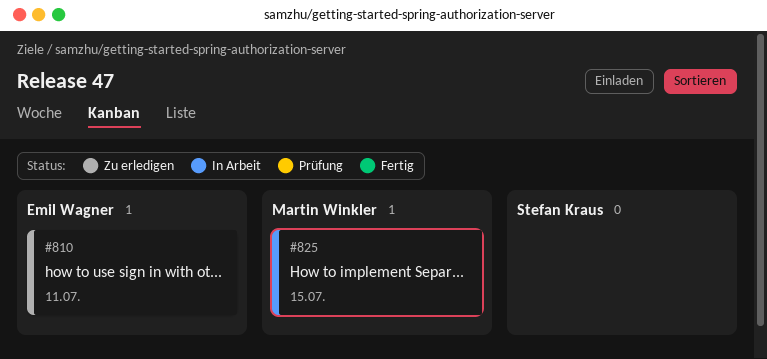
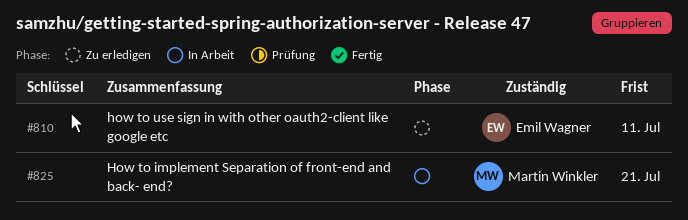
#825, due: Jul 15 -> Jul 21

